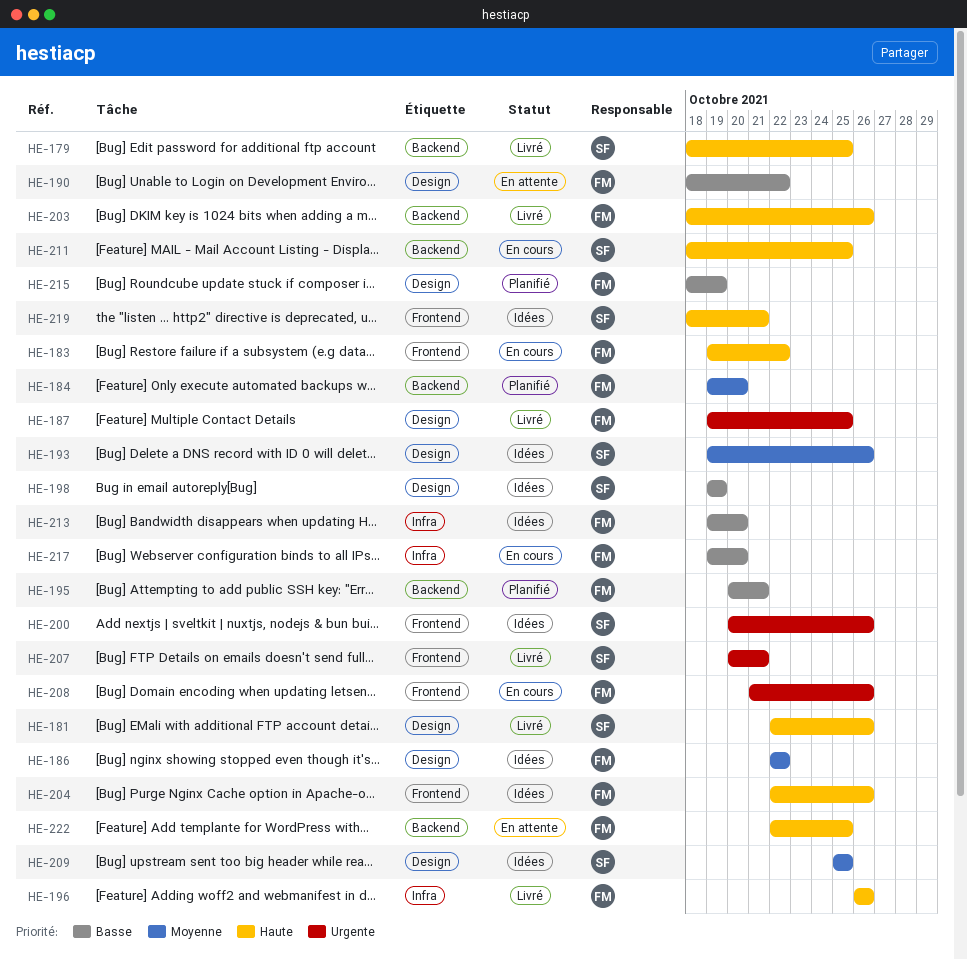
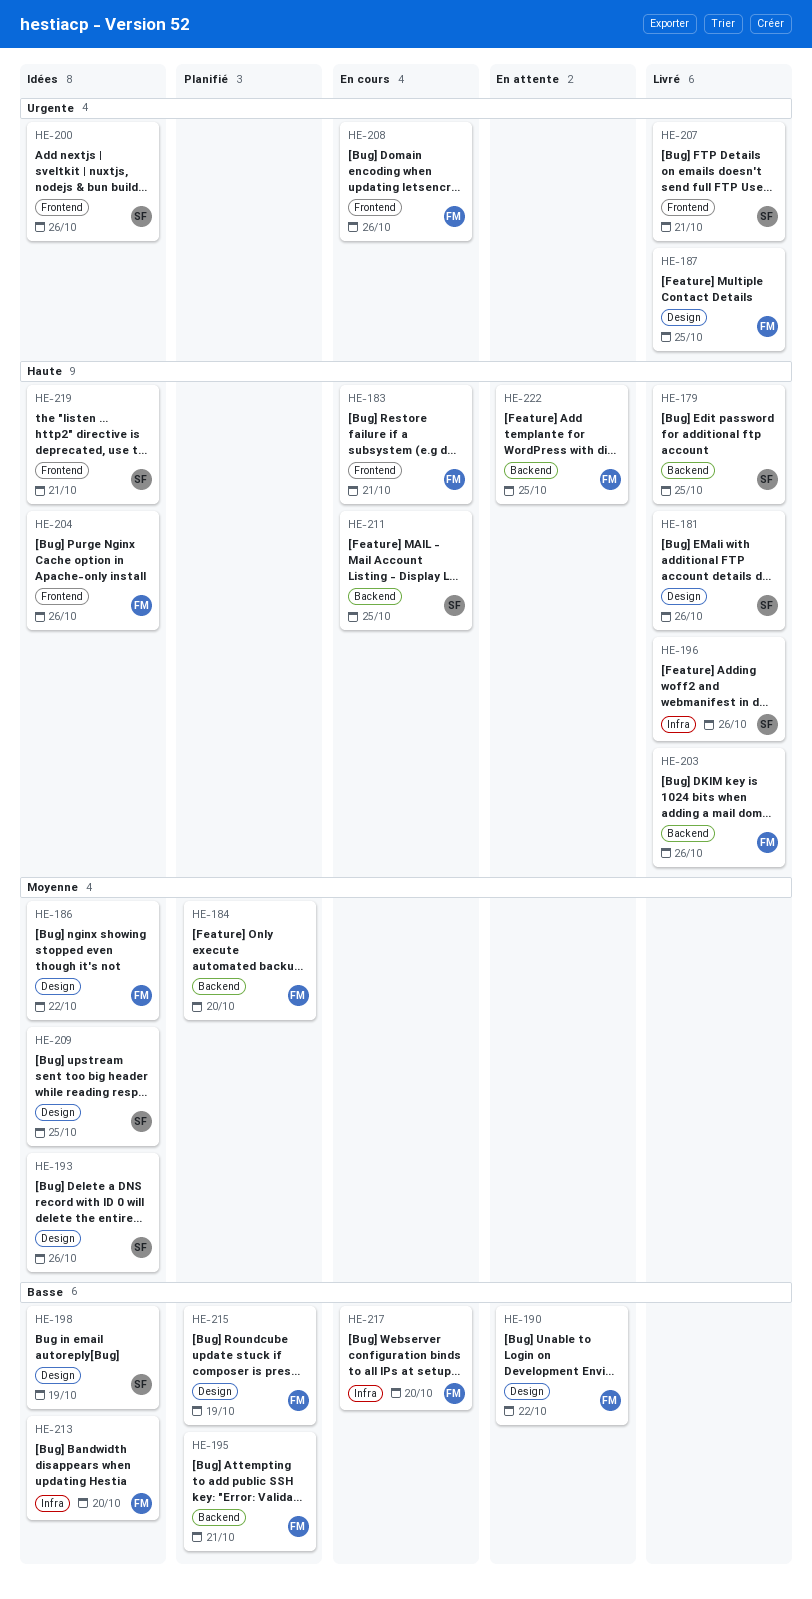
HE-183, due: Oct 22 -> Oct 21
HE-196, owner: FM -> SF

